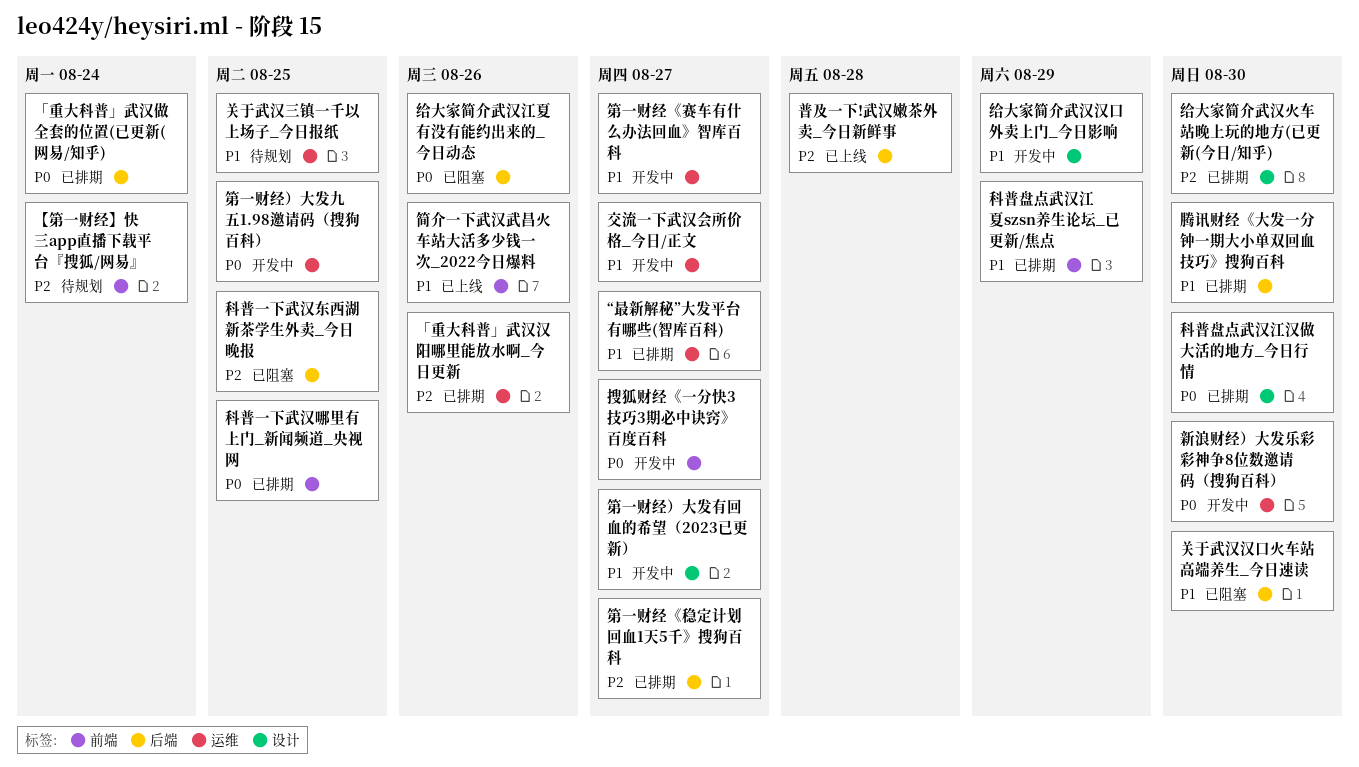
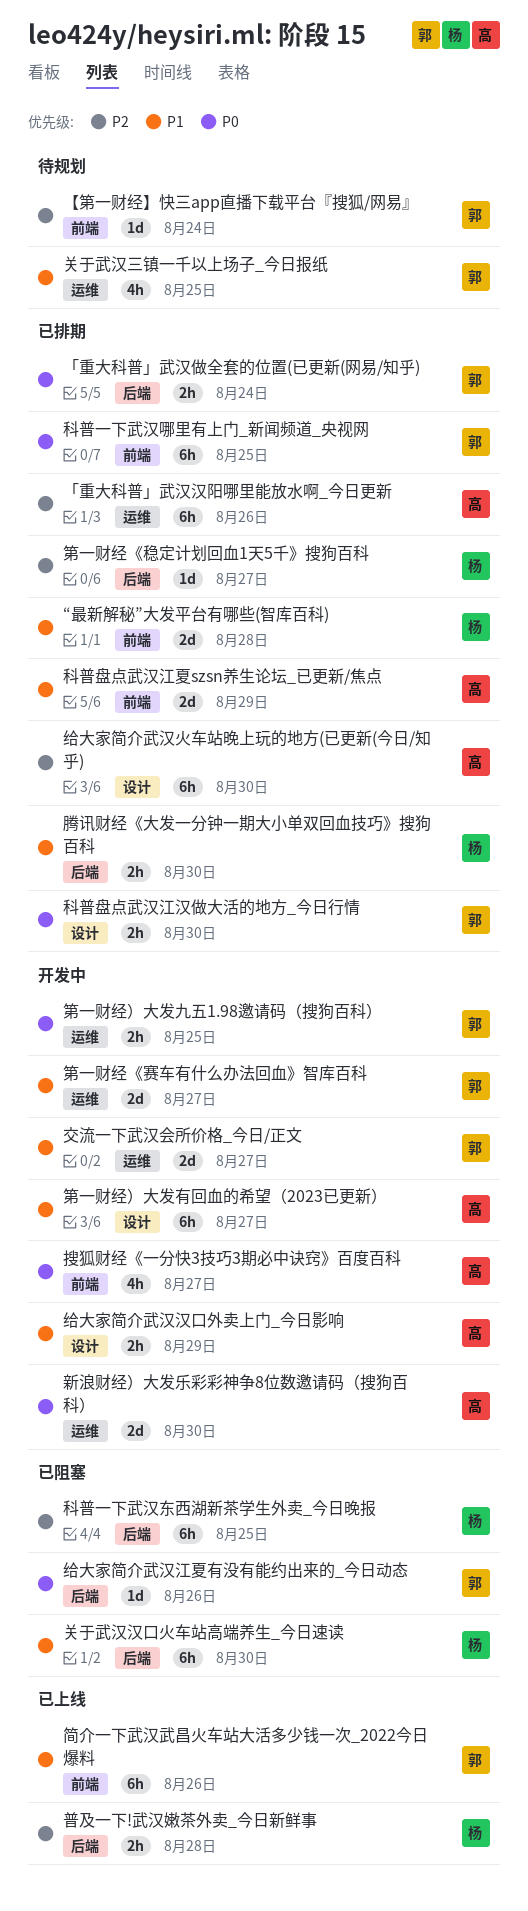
“最新解秘”大发平台有哪些(智库百科), label: 运维 -> 前端
“最新解秘”大发平台有哪些(智库百科), due: Aug 27 -> Aug 28

